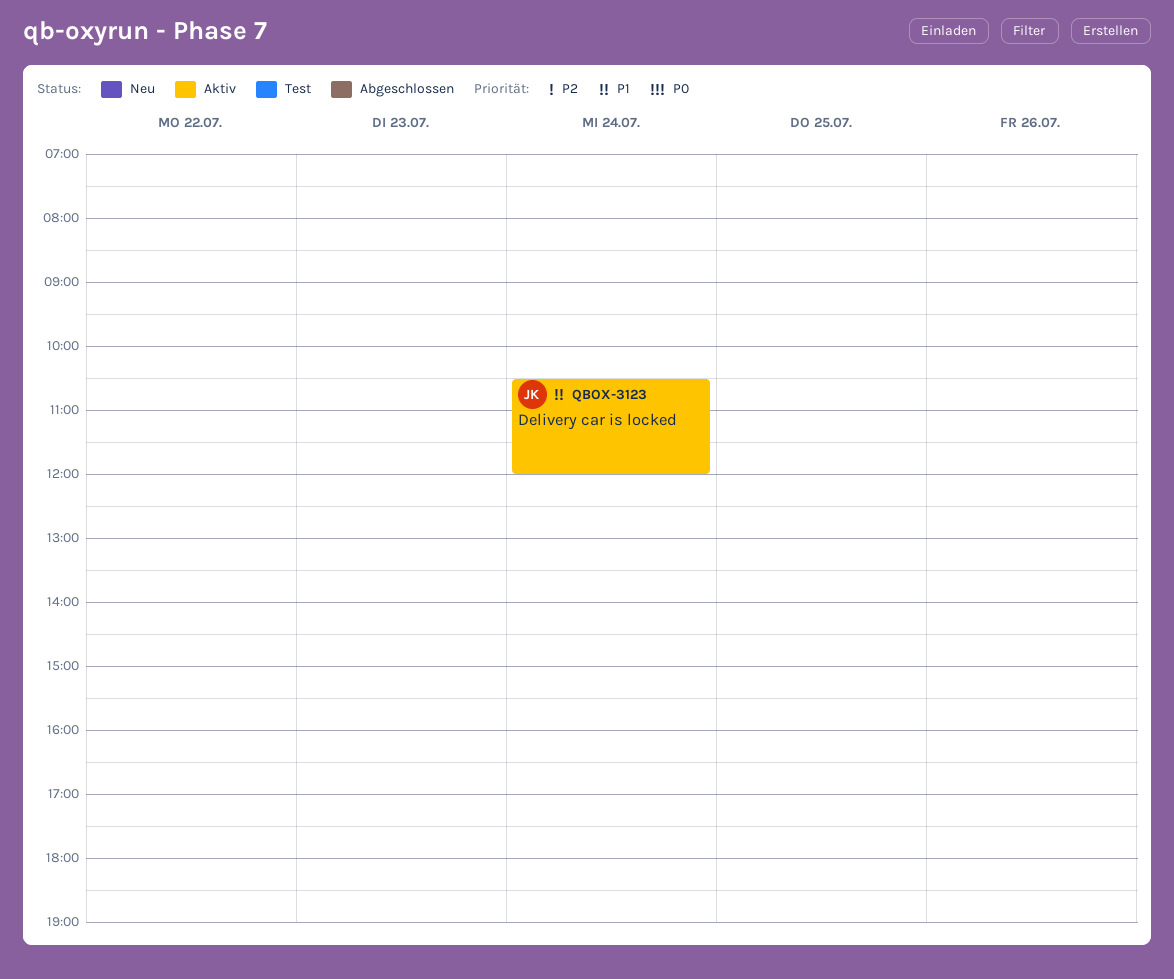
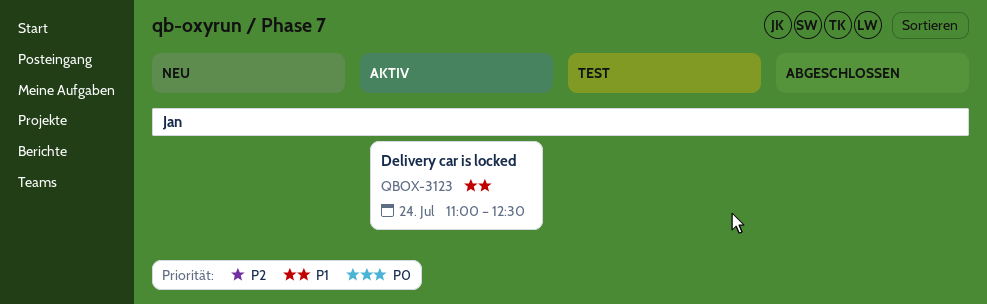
QBOX-3123, begins: 10:30 -> 11:00
QBOX-3123, ends: 12:00 -> 12:30

